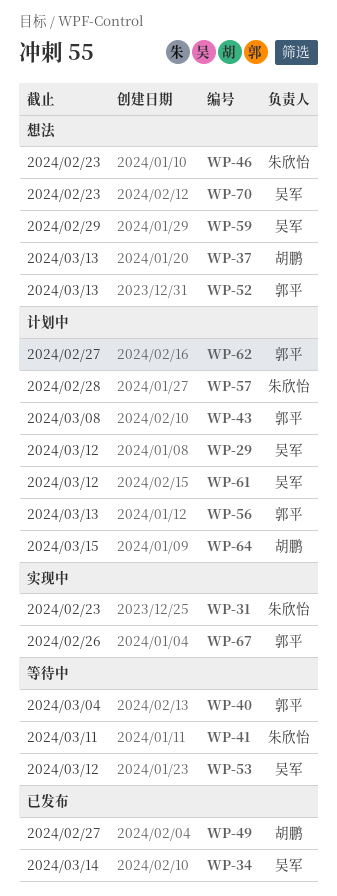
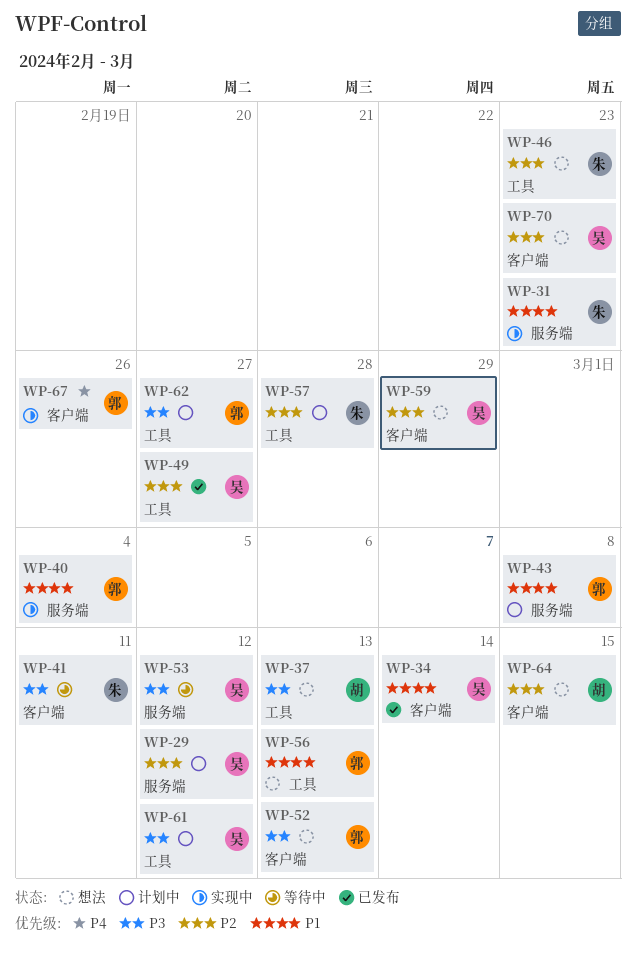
WP-40, status: 等待中 -> 实现中
WP-49, owner: 胡鹏 -> 吴军
WP-56, status: 计划中 -> 想法
WP-64, status: 计划中 -> 想法

